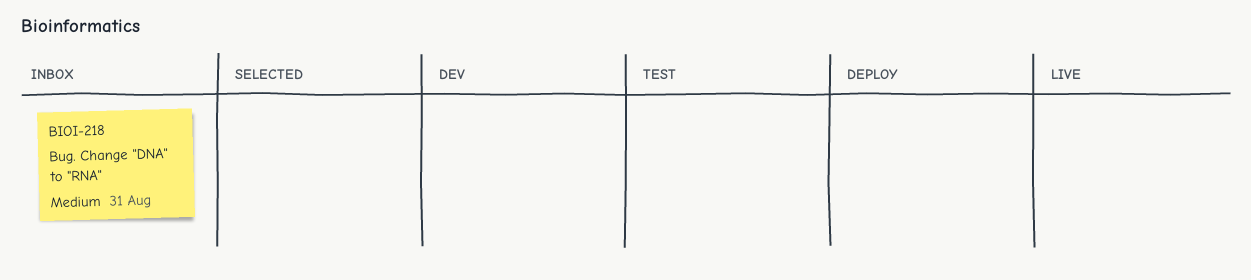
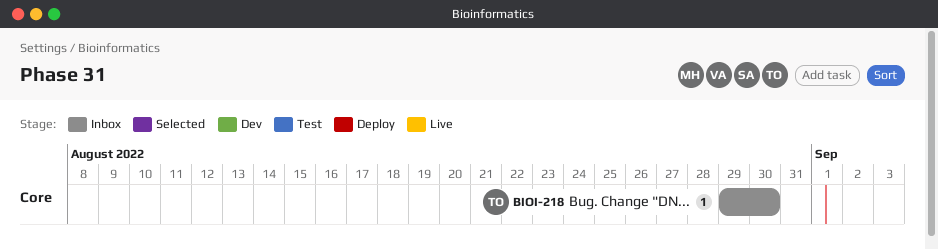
BIOI-218, due: Aug 31 -> Aug 30

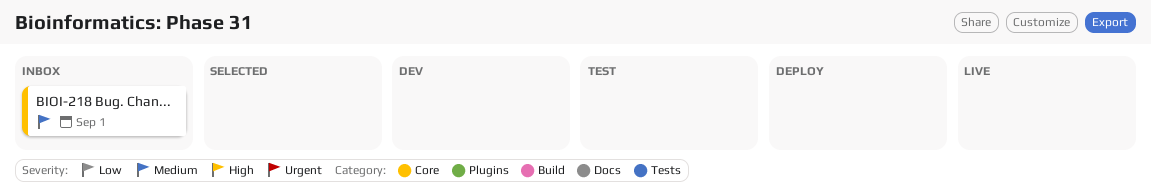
BIOI-218, due: Aug 30 -> Sep 1

